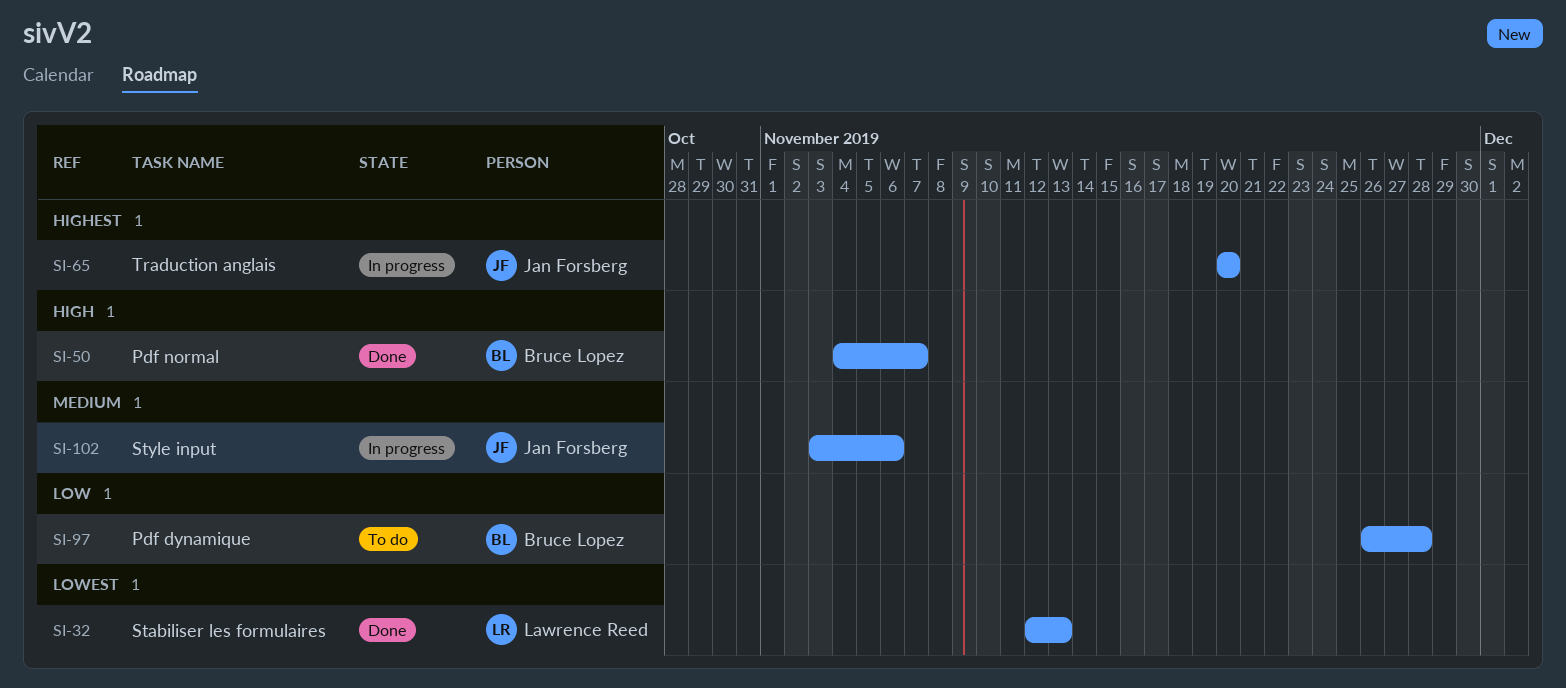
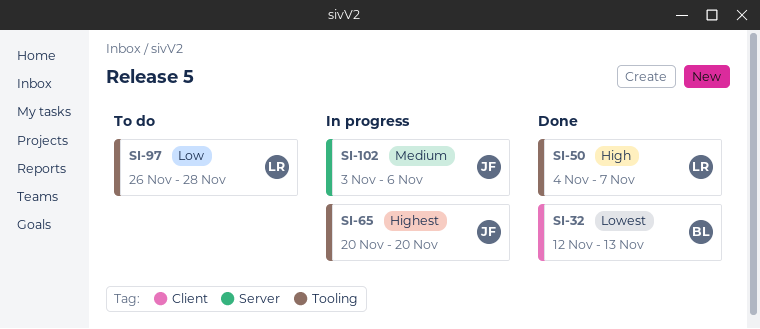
SI-32, owner: Lawrence Reed -> Bruce Lopez
SI-50, owner: Bruce Lopez -> Lawrence Reed
SI-97, owner: Bruce Lopez -> Lawrence Reed

